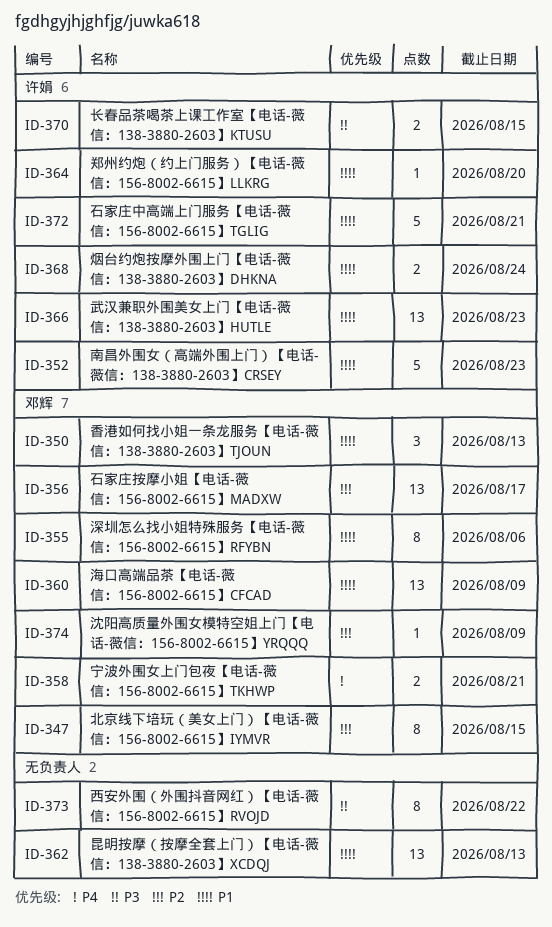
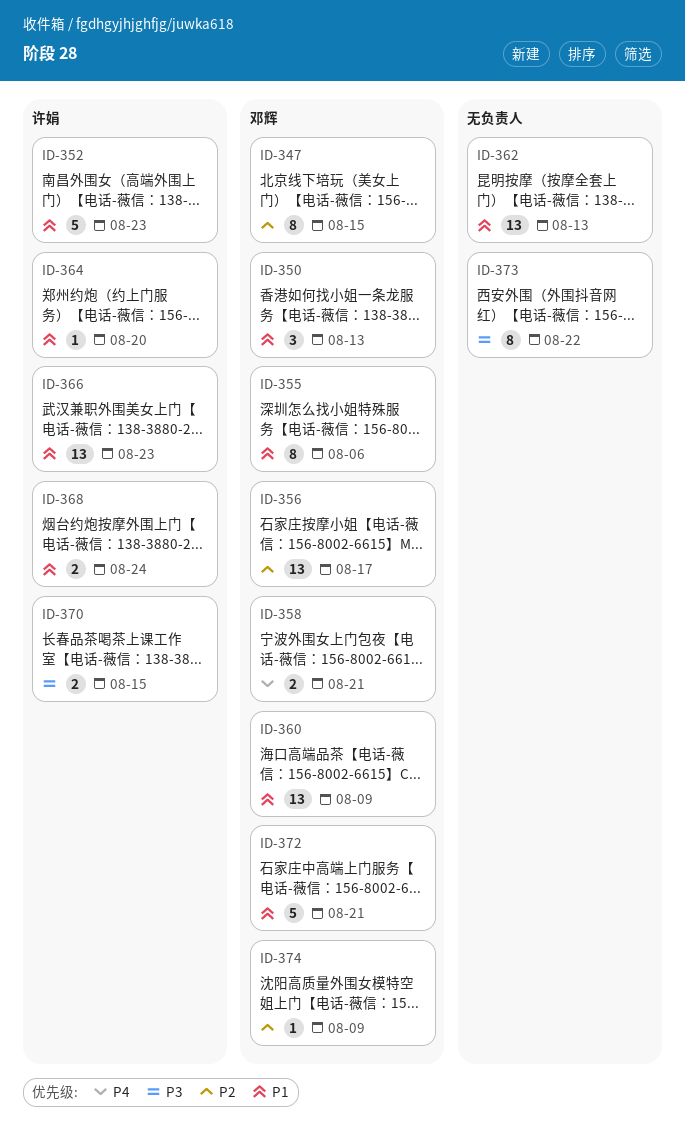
ID-372, owner: 许娟 -> 邓辉

